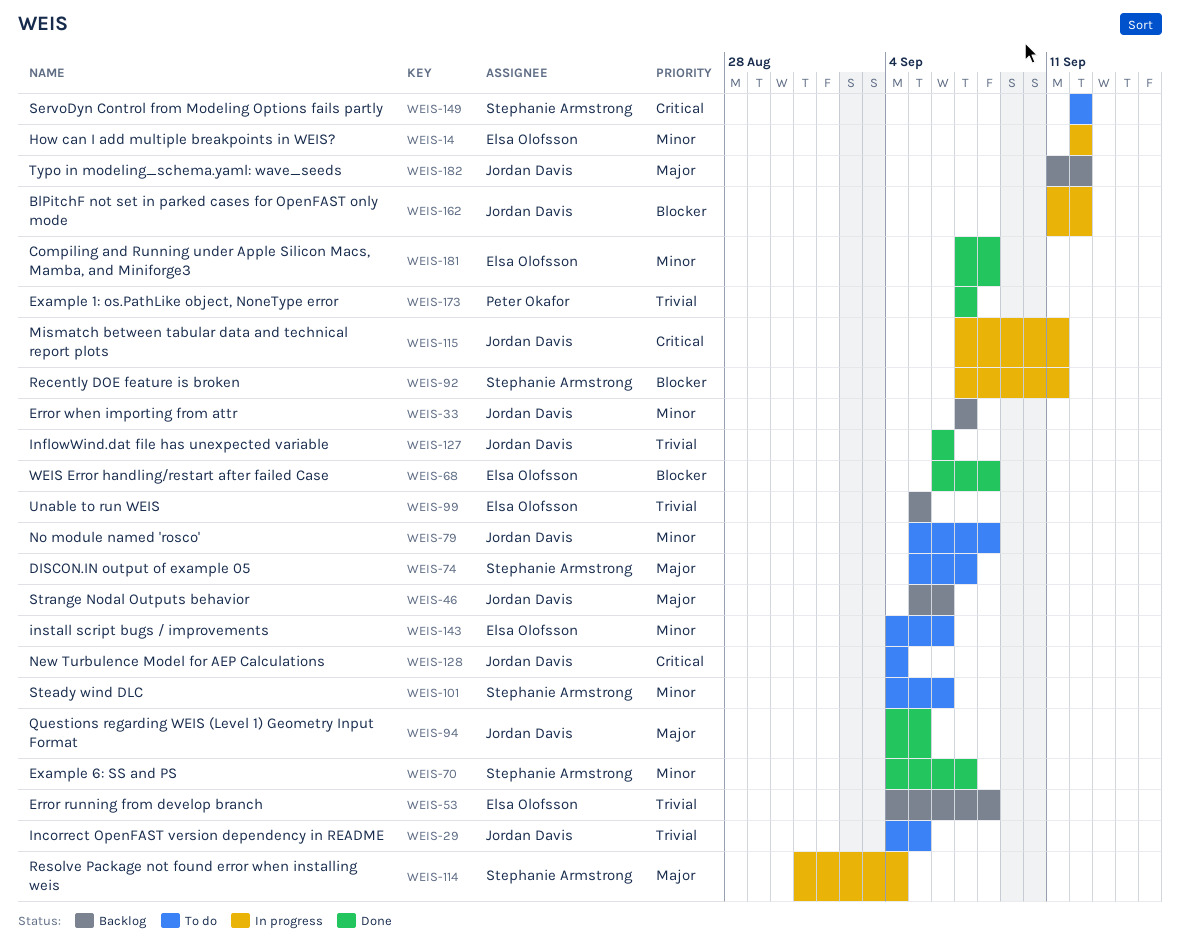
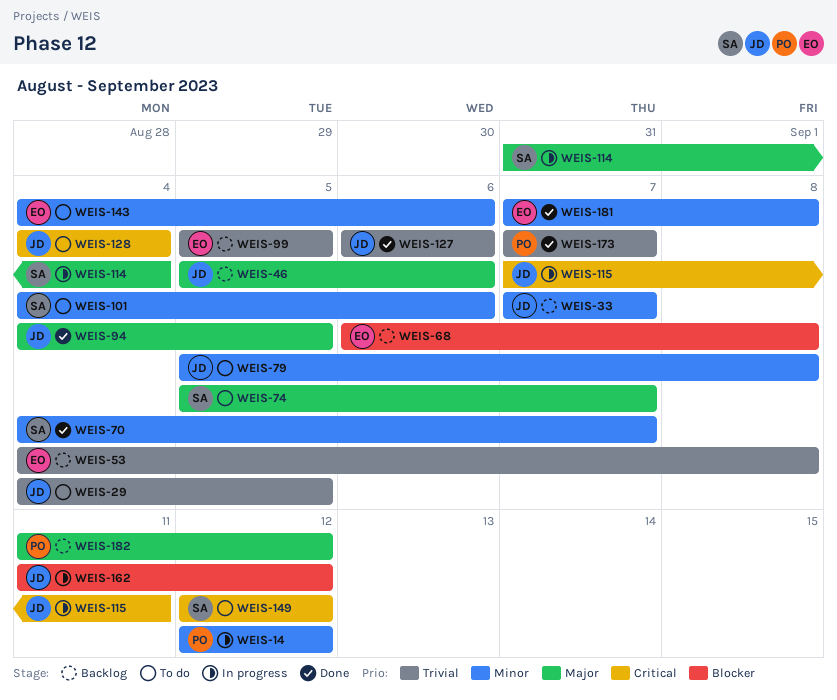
WEIS-14, owner: Elsa Olofsson -> Peter Okafor
WEIS-68, status: Done -> Backlog
WEIS-92: present -> none
WEIS-182, owner: Jordan Davis -> Peter Okafor

